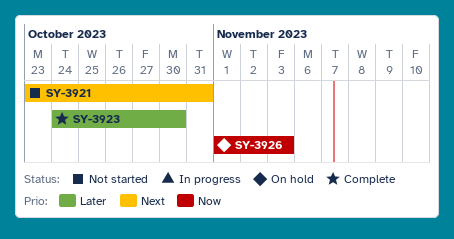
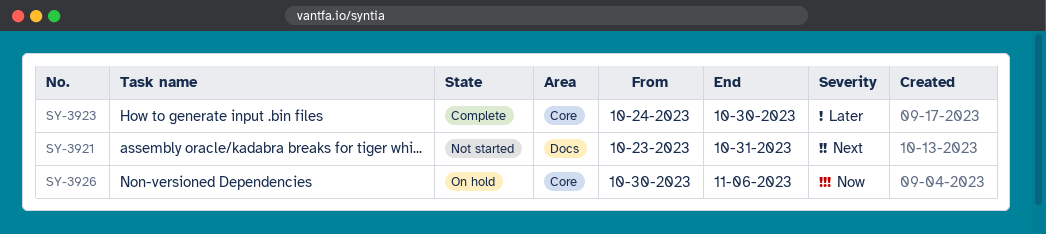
SY-3926, start: Nov 1 -> Oct 30
SY-3926, due: Nov 3 -> Nov 6

